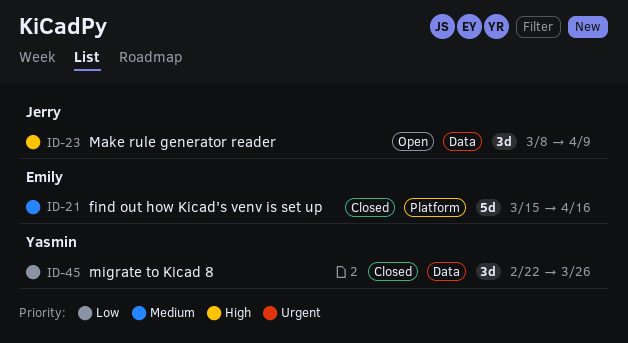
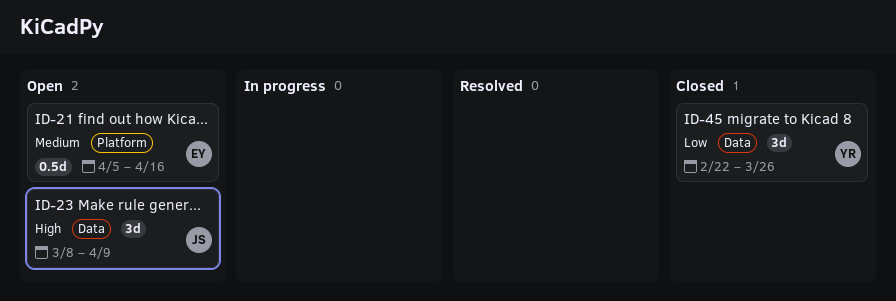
ID-21, status: Closed -> Open
ID-21, estimate: 5d -> 0.5d
ID-21, start: Mar 15 -> Apr 5

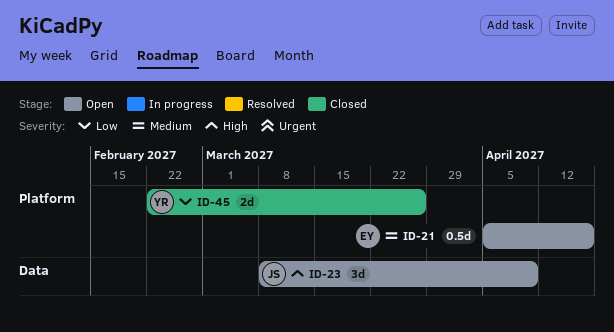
ID-45, label: Data -> Platform
ID-45, estimate: 3d -> 2d

